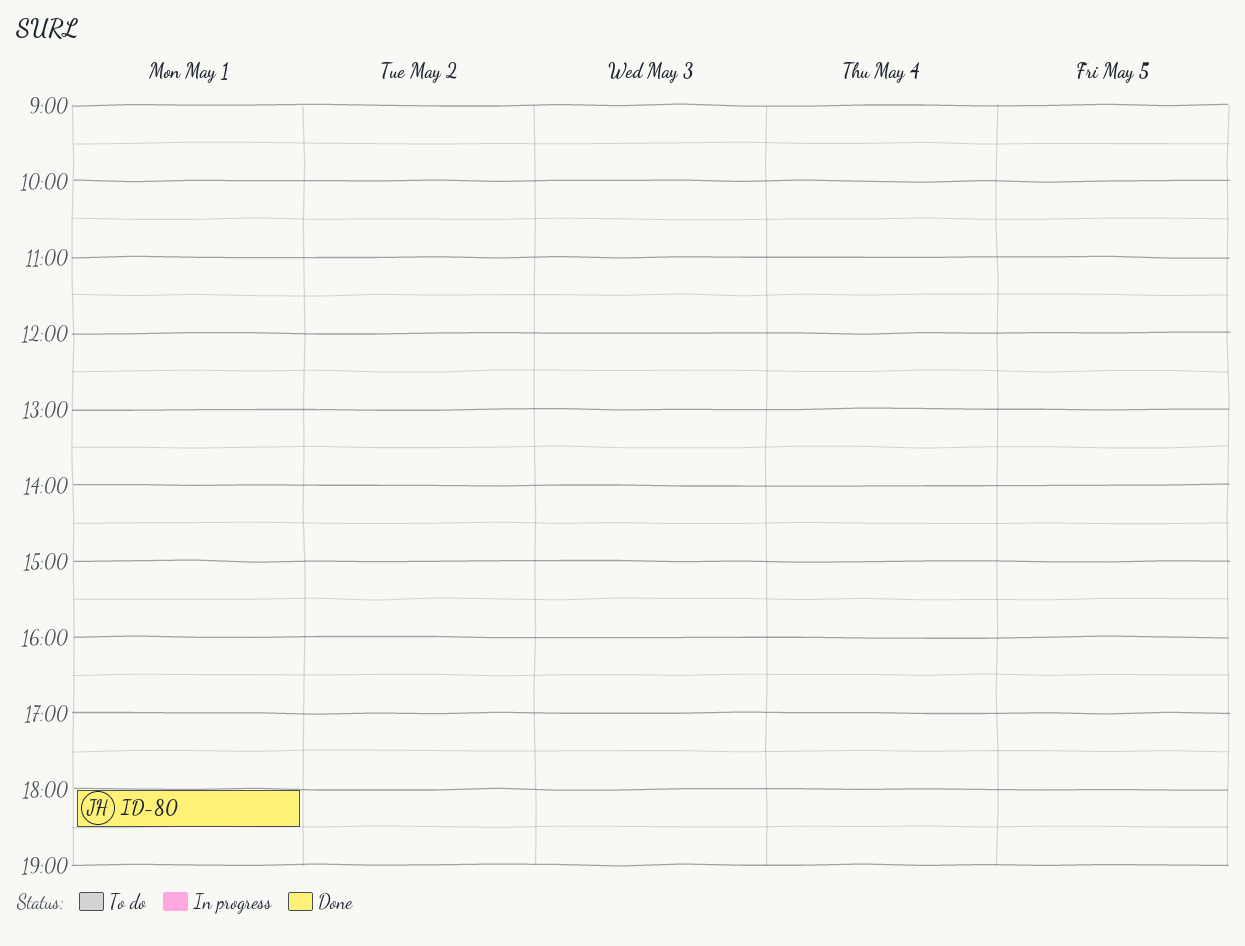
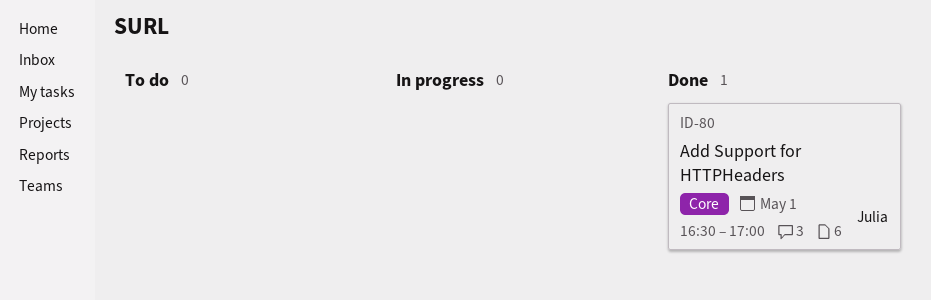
ID-80, begins: 18:00 -> 16:30
ID-80, ends: 18:30 -> 17:00

